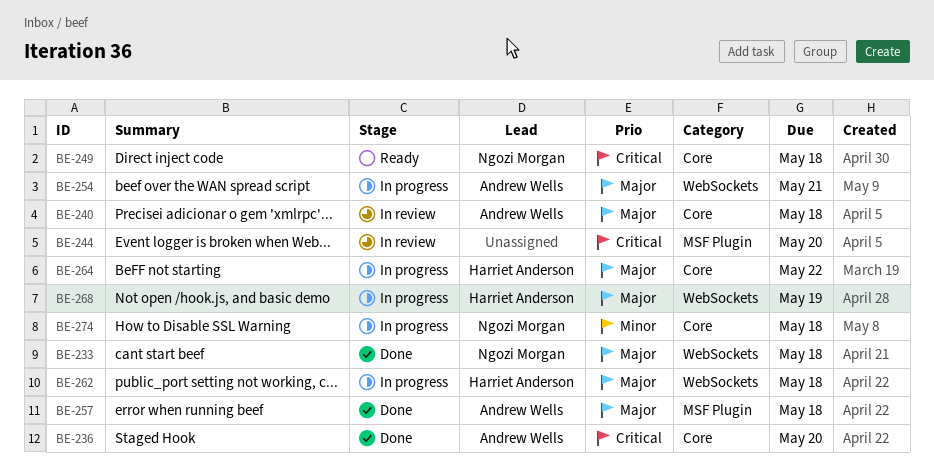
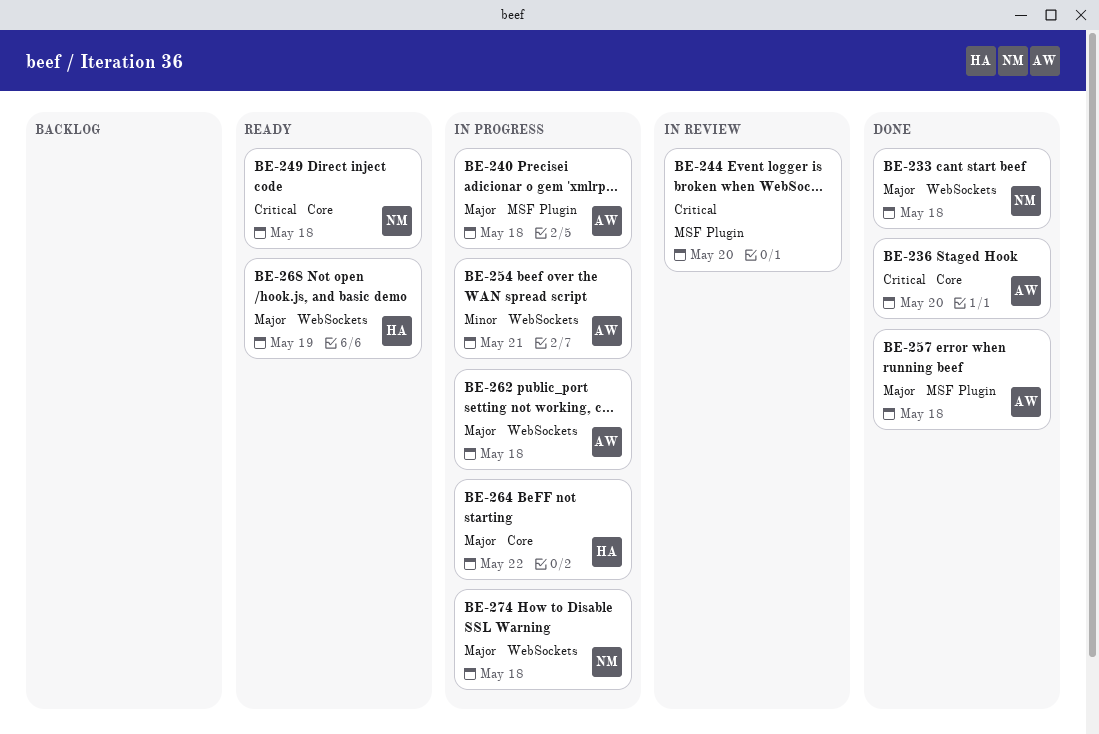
BE-240, status: In review -> In progress
BE-240, label: Core -> MSF Plugin
BE-254, priority: Major -> Minor
BE-262, owner: Harriet Anderson -> Andrew Wells
BE-268, status: In progress -> Ready
BE-274, priority: Minor -> Major
BE-274, label: Core -> WebSockets

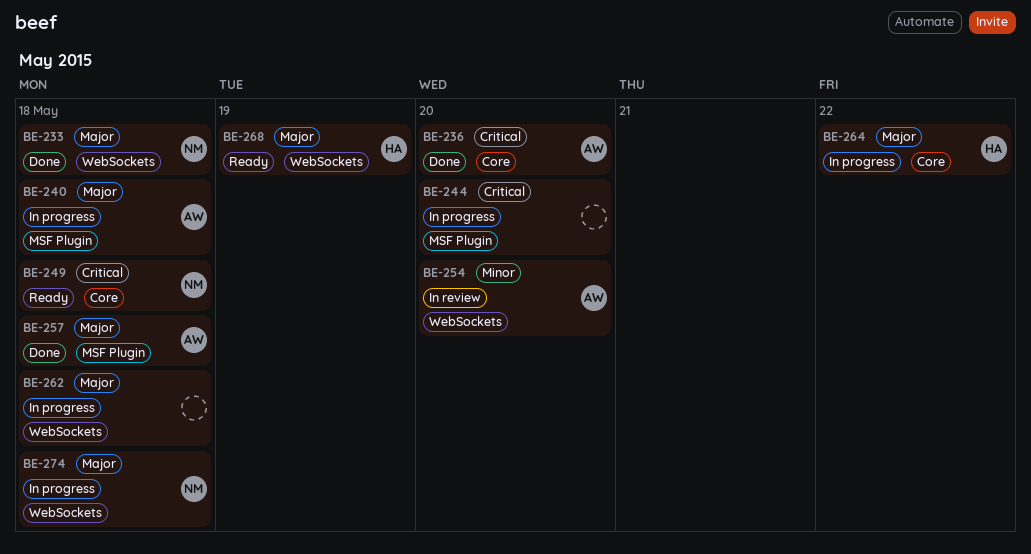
BE-244, status: In review -> In progress
BE-254, status: In progress -> In review
BE-254, due: May 21 -> May 20
BE-262, owner: AW -> none

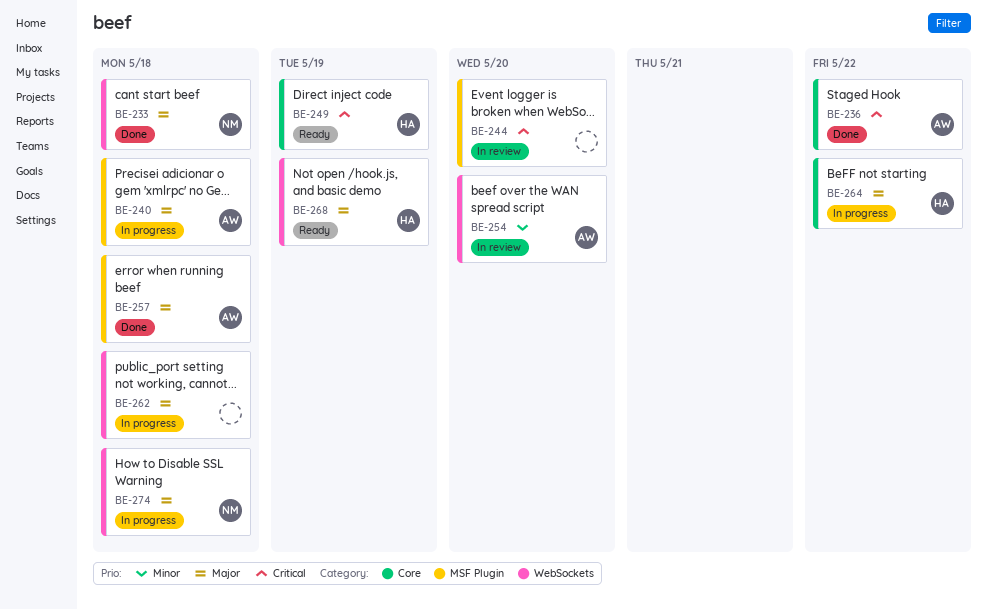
BE-236, due: May 20 -> May 22
BE-244, status: In progress -> In review
BE-249, owner: NM -> HA
BE-249, due: May 18 -> May 19

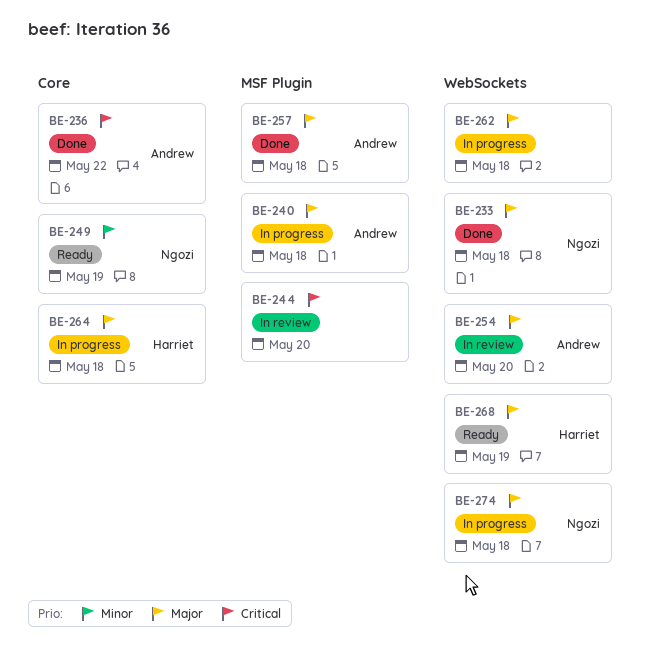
BE-249, owner: Harriet -> Ngozi
BE-249, priority: Critical -> Minor
BE-254, priority: Minor -> Major
BE-264, due: May 22 -> May 18

